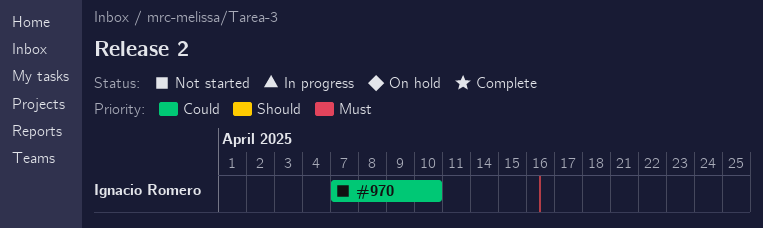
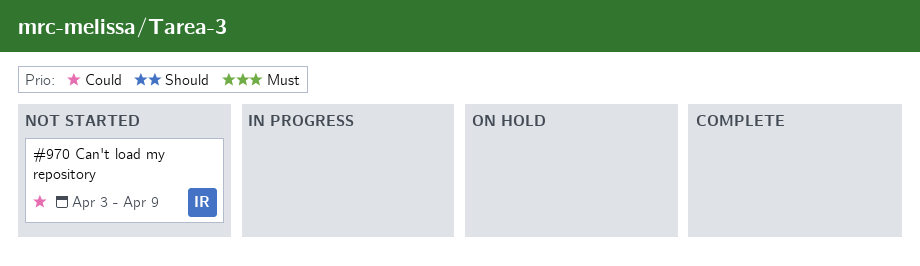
#970, start: Apr 7 -> Apr 3
#970, due: Apr 10 -> Apr 9

